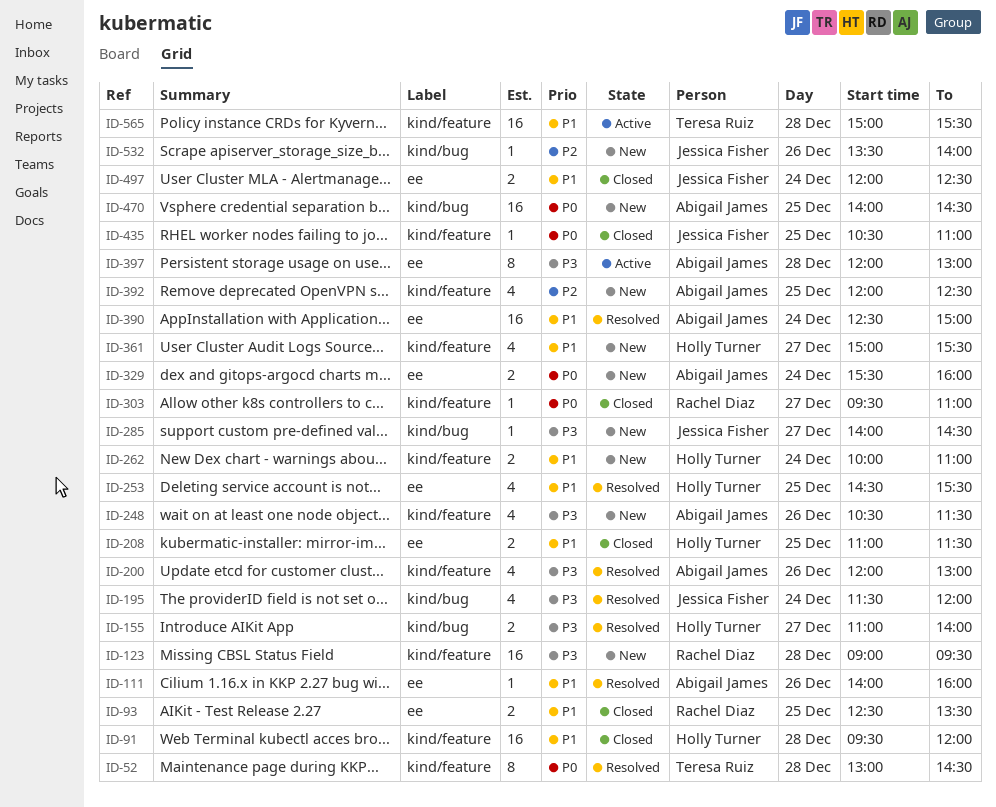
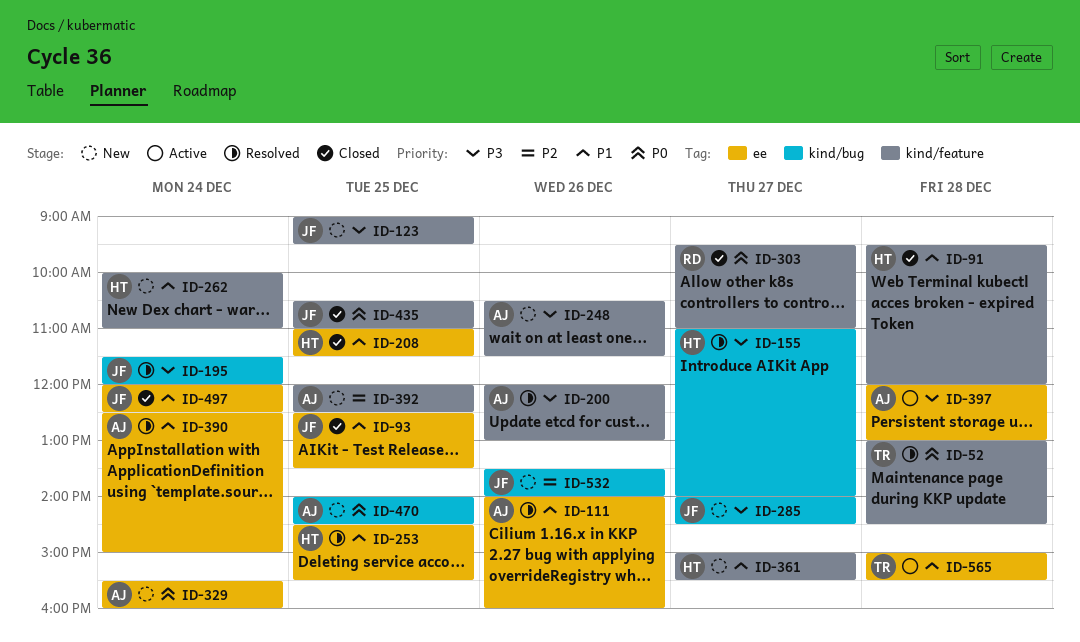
ID-93, owner: Rachel Diaz -> Jessica Fisher
ID-123, owner: Rachel Diaz -> Jessica Fisher
ID-123, day: Dec 28 -> Dec 25
ID-565, label: kind/feature -> ee

